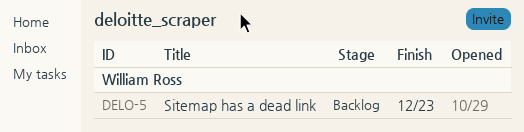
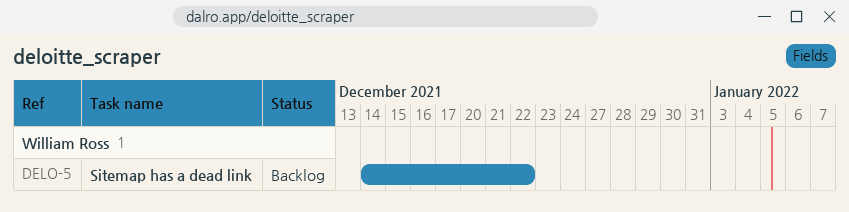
DELO-5, due: Dec 23 -> Dec 22

